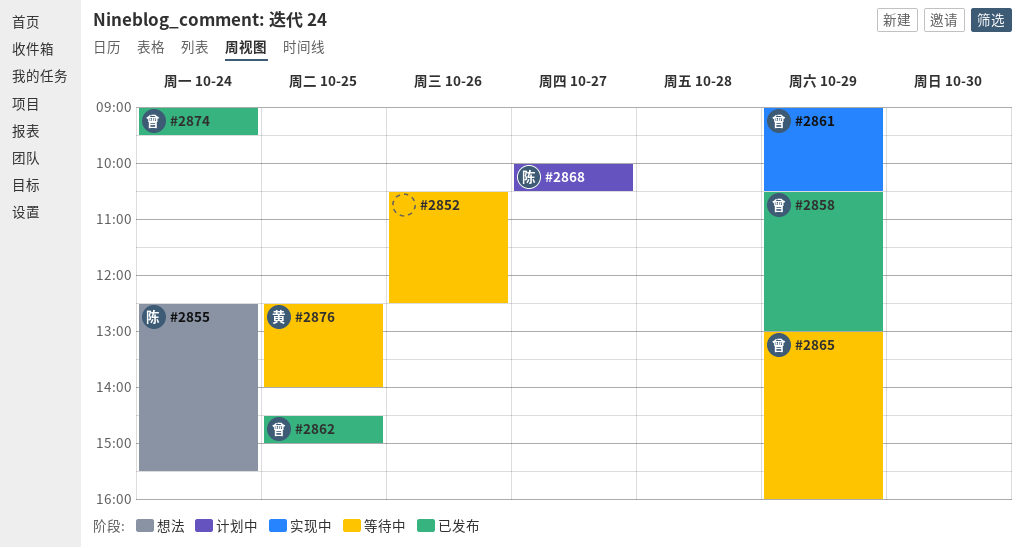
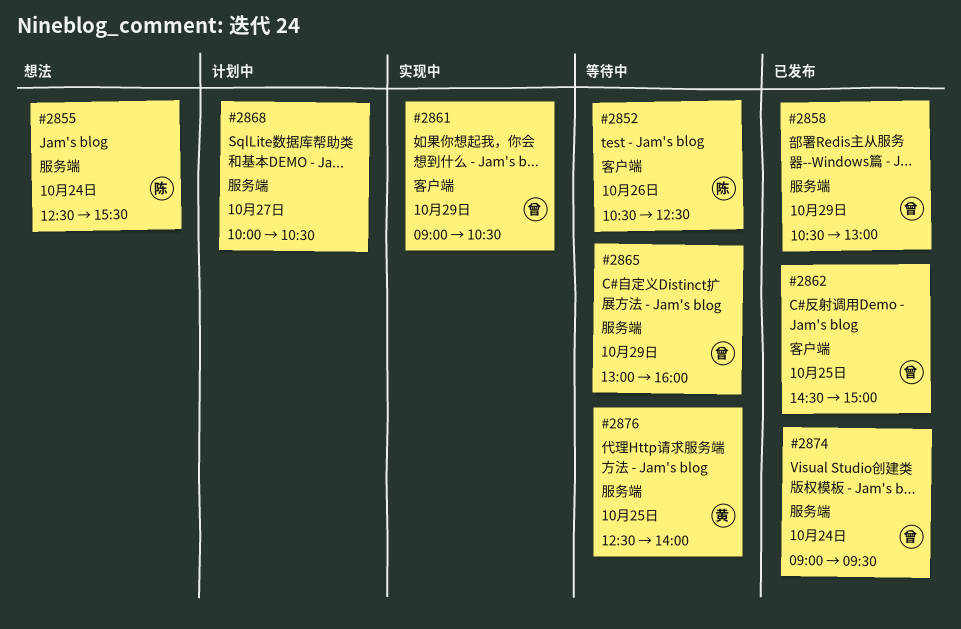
#2852, owner: none -> 陈
#2868, owner: 陈 -> none

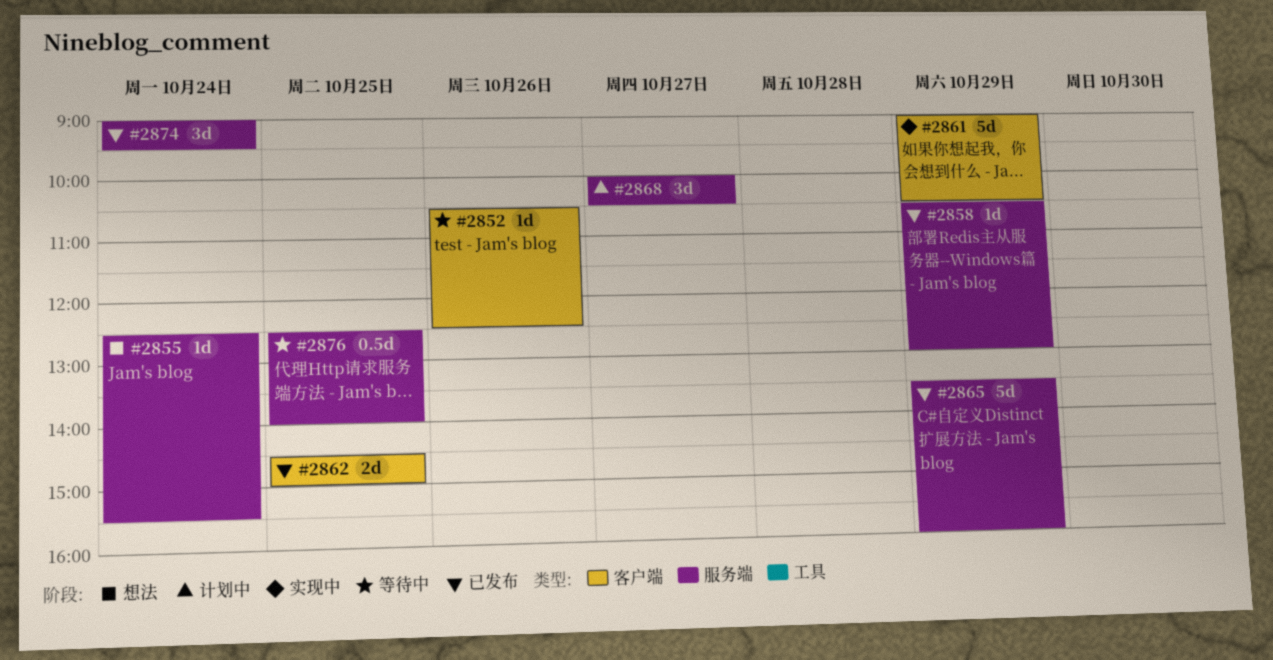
#2865, status: 等待中 -> 已发布
#2865, begins: 13:00 -> 13:30

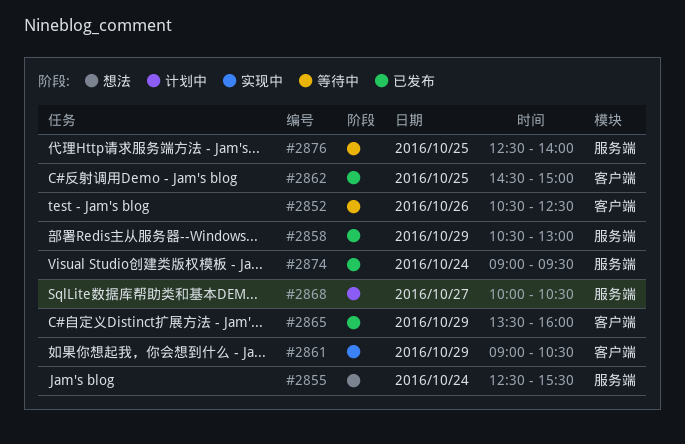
#2865, label: 服务端 -> 客户端

